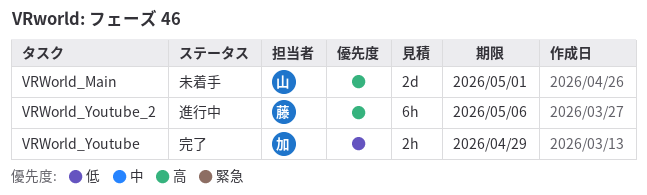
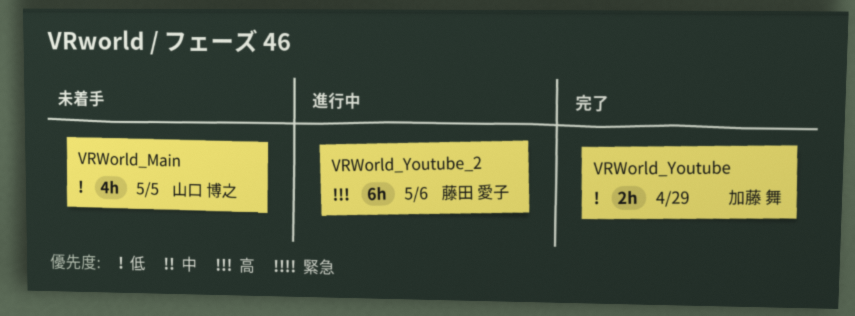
VRWorld_Main, priority: 高 -> 低
VRWorld_Main, estimate: 2d -> 4h
VRWorld_Main, due: May 1 -> May 5

